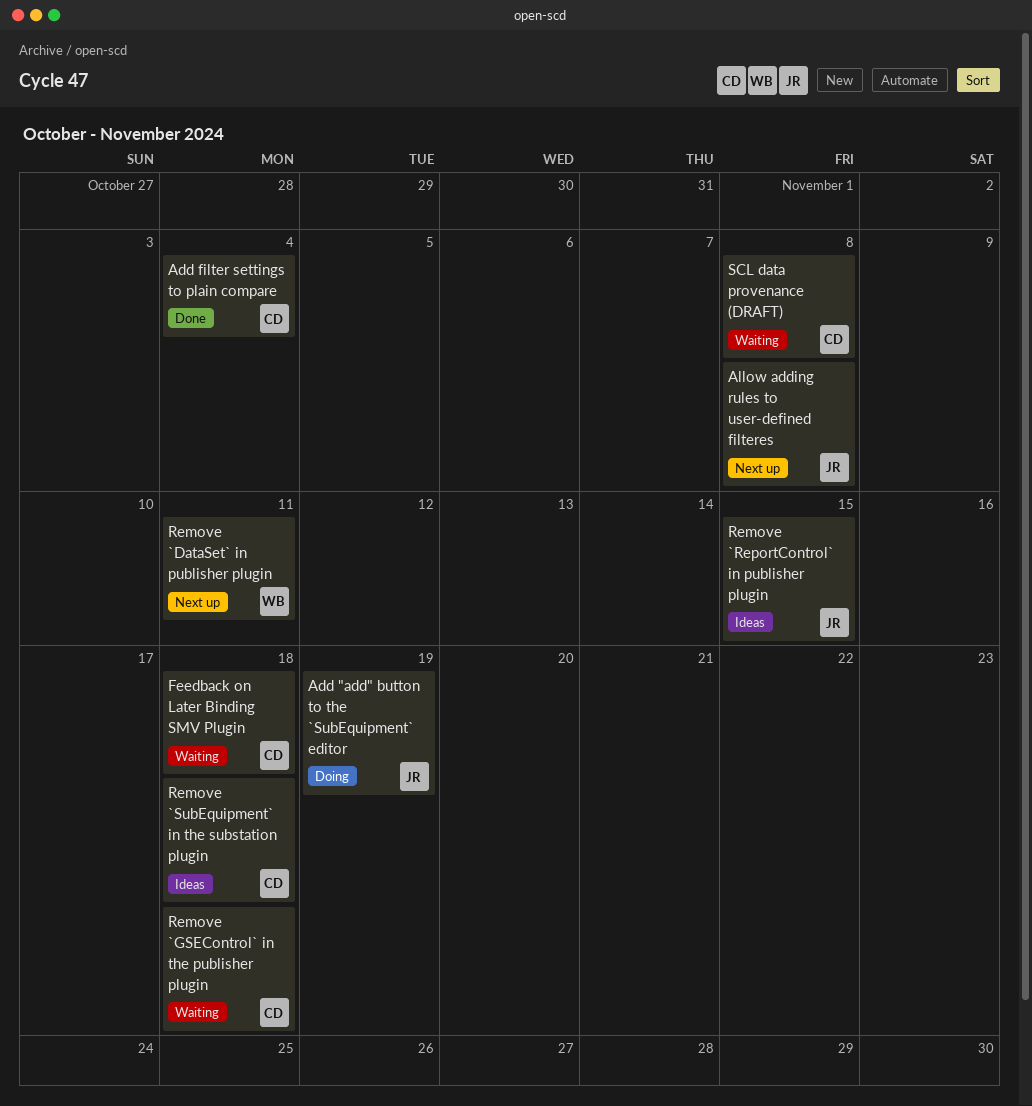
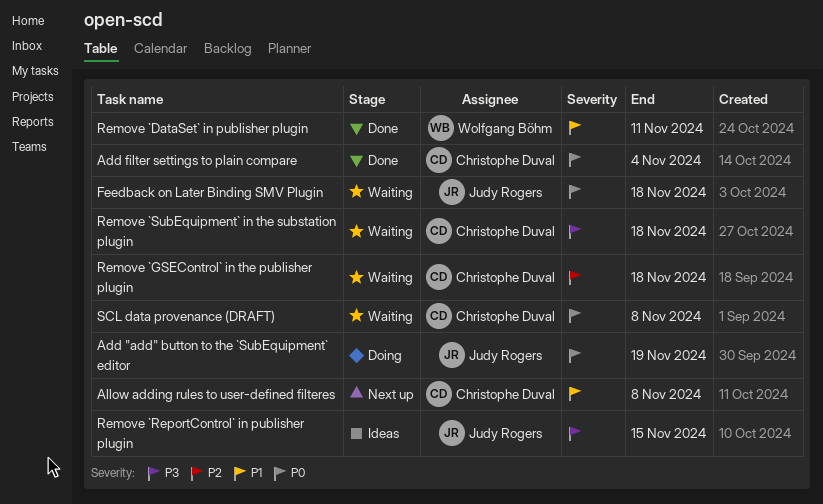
Allow adding rules to user-defined filteres, owner: Judy Rogers -> Christophe Duval
Feedback on Later Binding SMV Plugin, owner: Christophe Duval -> Judy Rogers
Remove `DataSet` in publisher plugin, status: Next up -> Done
Remove `SubEquipment` in the substation plugin, status: Ideas -> Waiting

